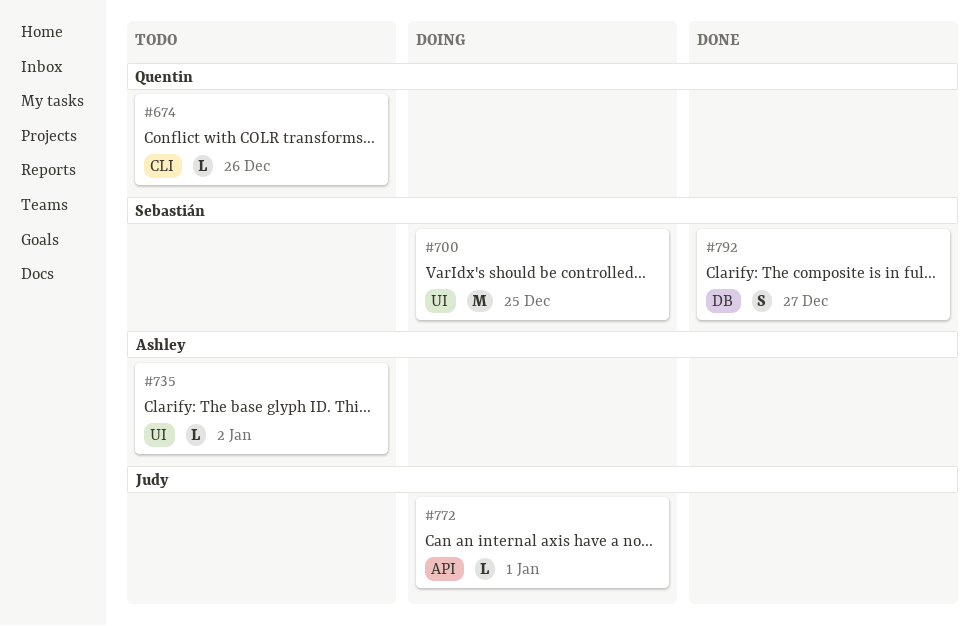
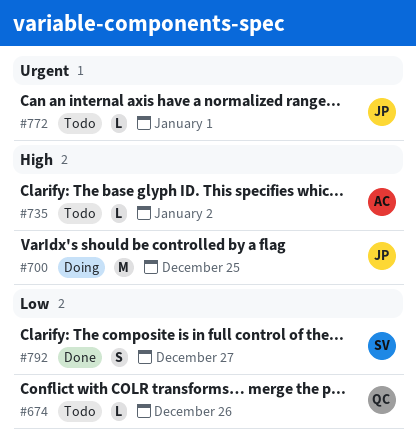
#700, owner: Sebastián -> Judy
#772, status: Doing -> Todo

